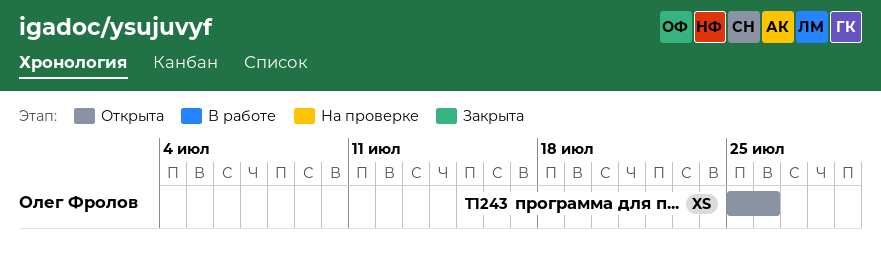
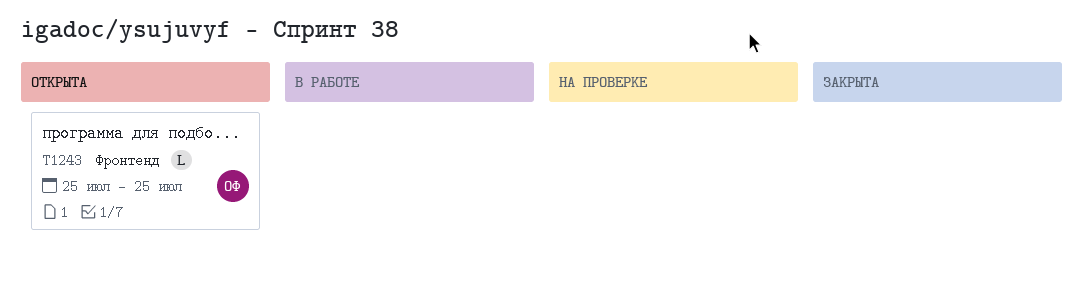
T1243, estimate: XS -> L
T1243, due: Jul 26 -> Jul 25

